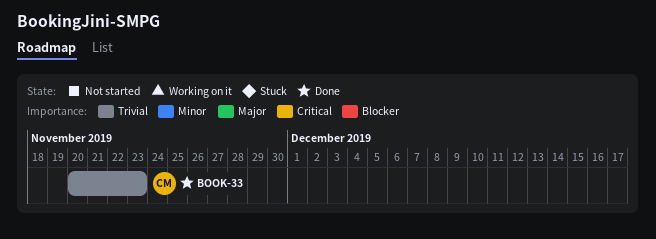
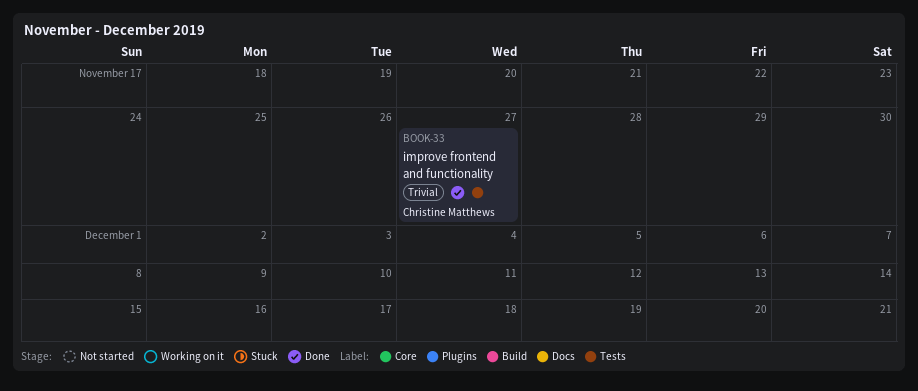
BOOK-33, due: Nov 23 -> Nov 27

